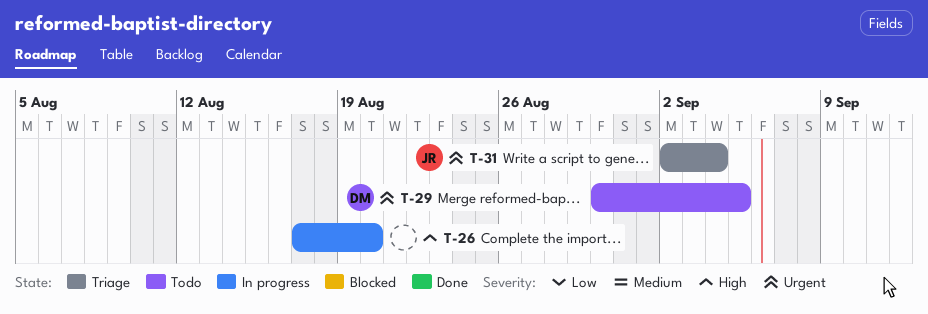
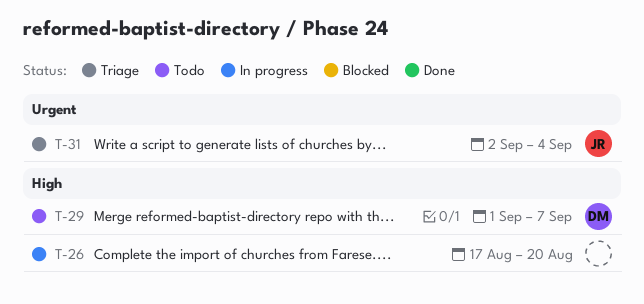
T-29, priority: Urgent -> High
T-29, start: Aug 30 -> Sep 1
T-29, due: Sep 5 -> Sep 7

